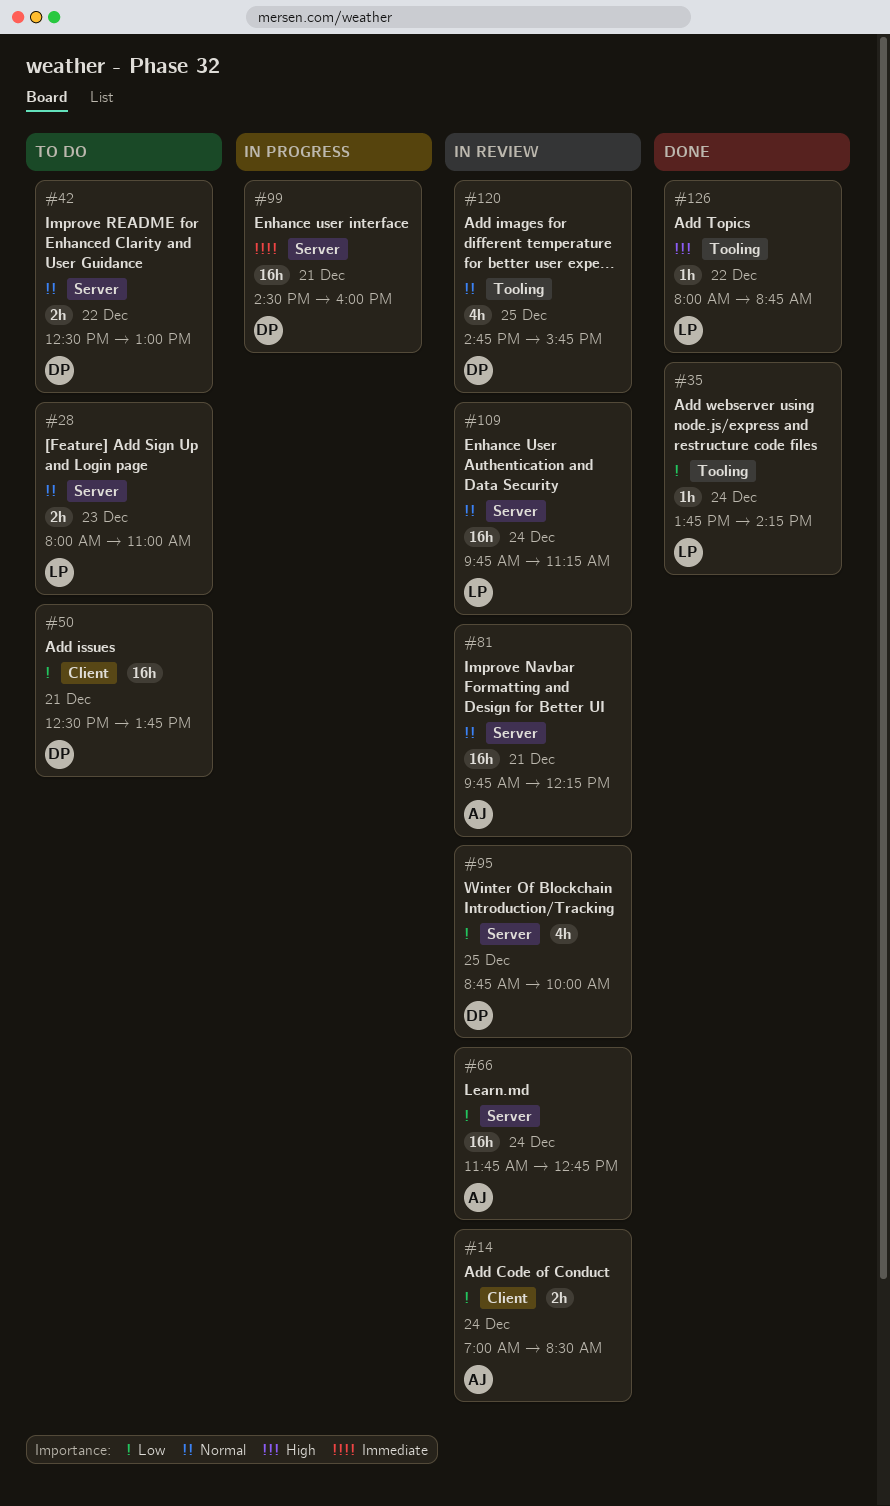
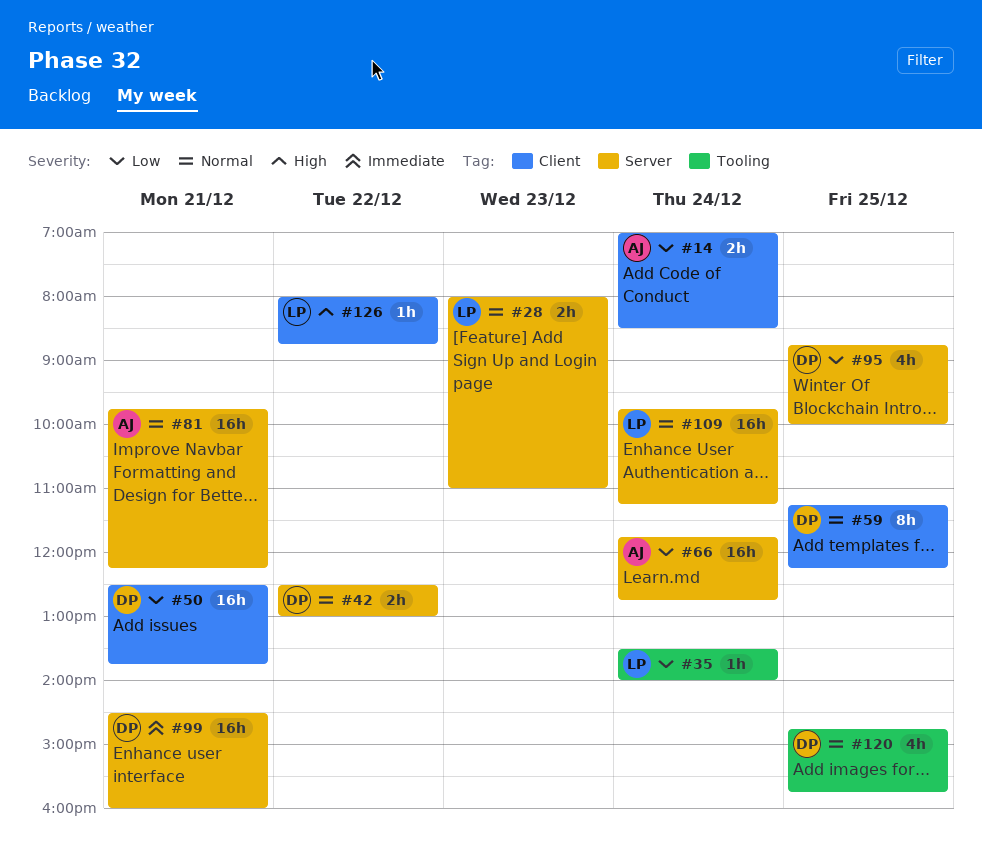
#35, begins: 13:45 -> 13:30
#35, ends: 14:15 -> 14:00
#59: none -> present
#126, label: Tooling -> Client

